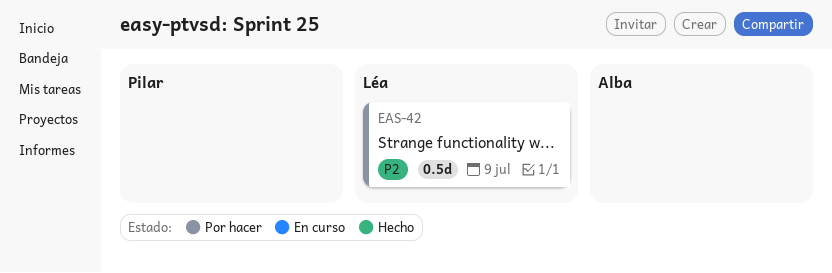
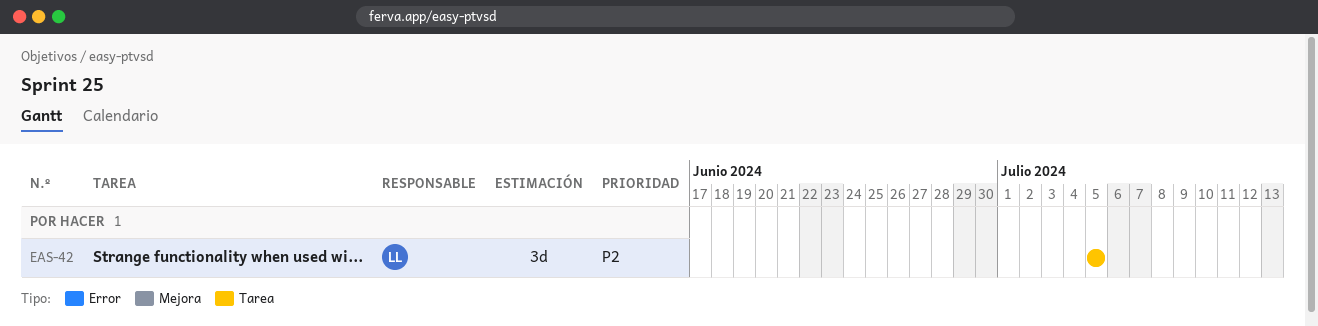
EAS-42, estimate: 0.5d -> 3d
EAS-42, due: Jul 9 -> Jul 5

